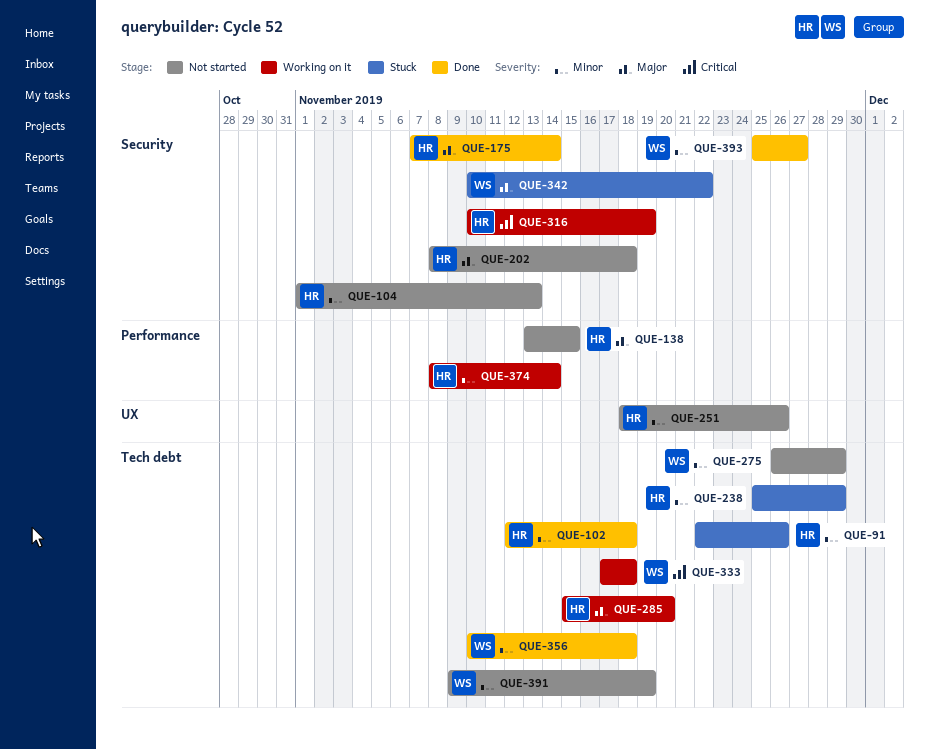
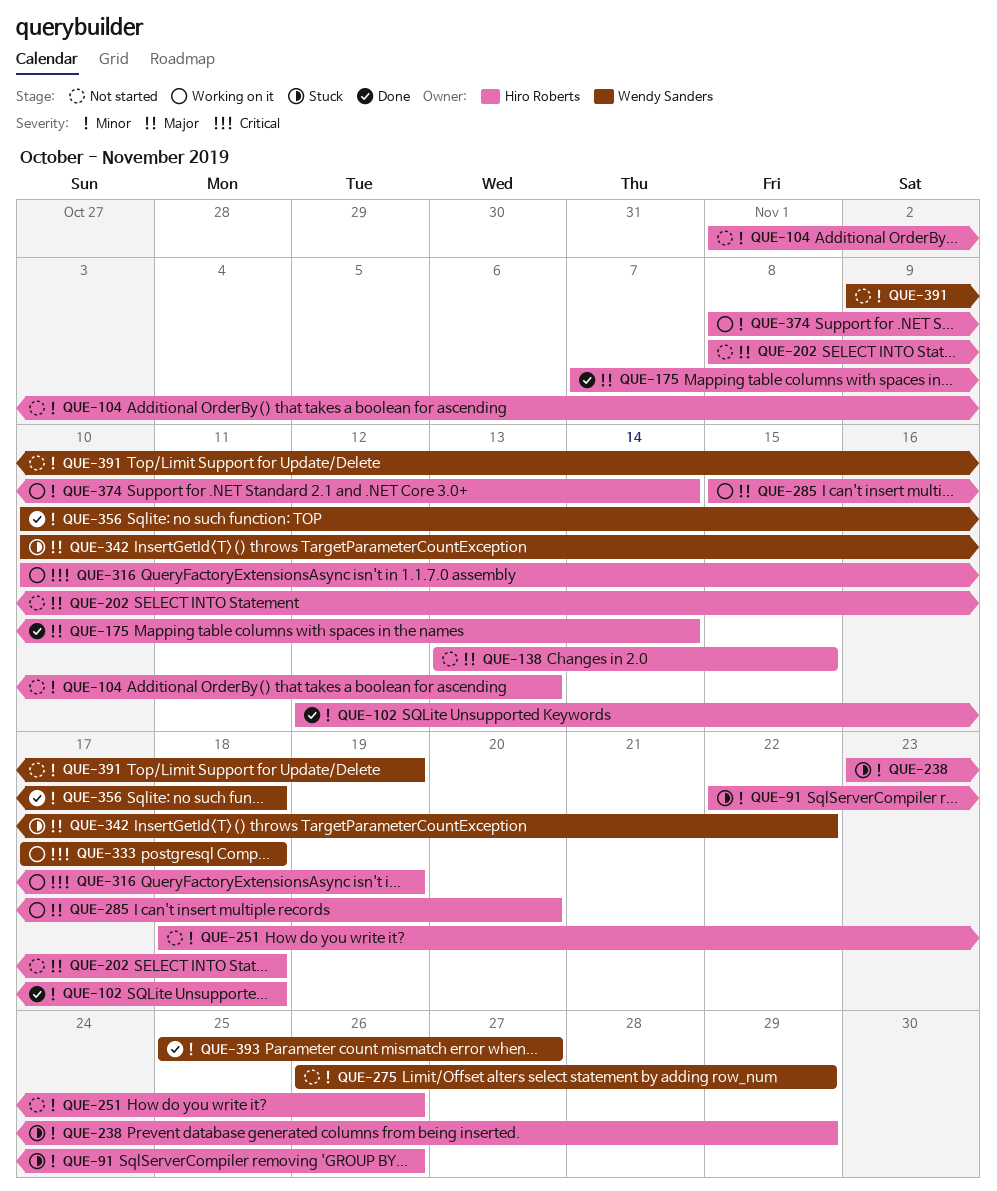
QUE-238, start: Nov 25 -> Nov 23

